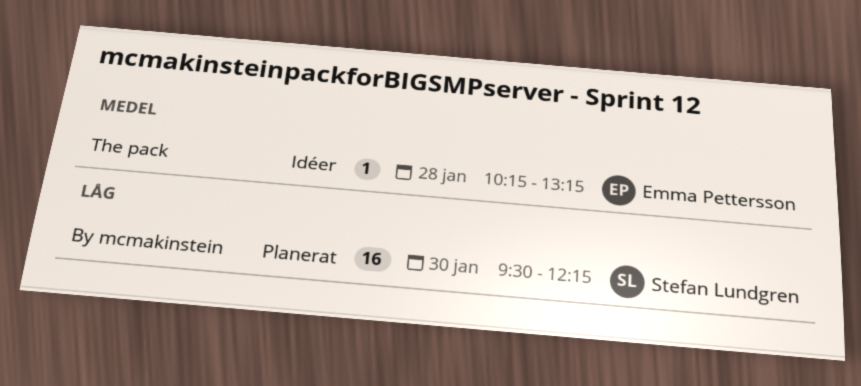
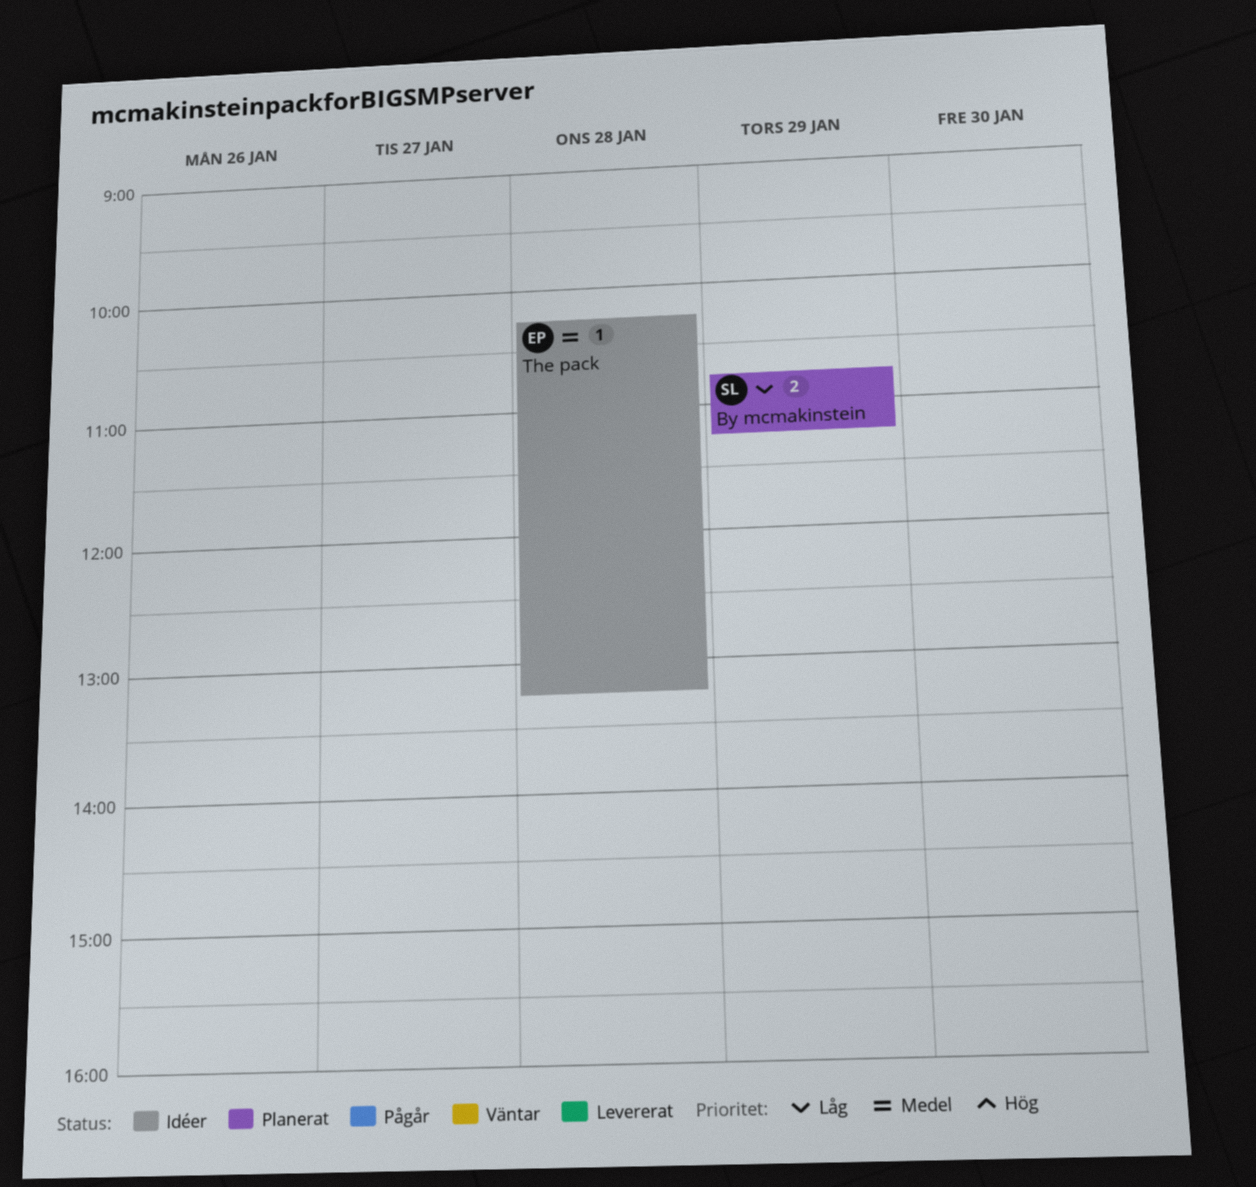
By mcmakinstein, estimate: 16 -> 2
By mcmakinstein, day: Jan 30 -> Jan 29
By mcmakinstein, begins: 09:30 -> 10:45
By mcmakinstein, ends: 12:15 -> 11:15

